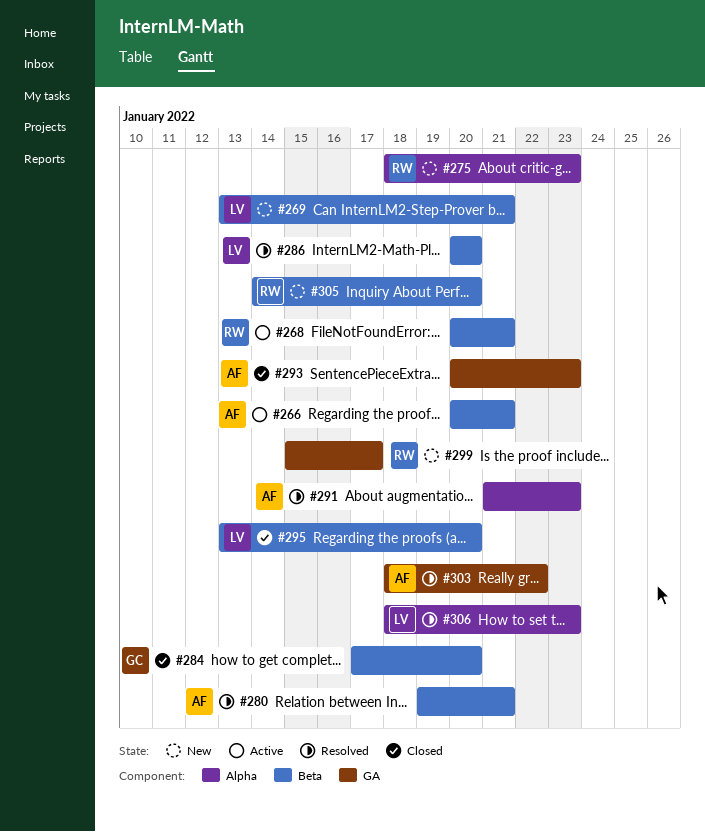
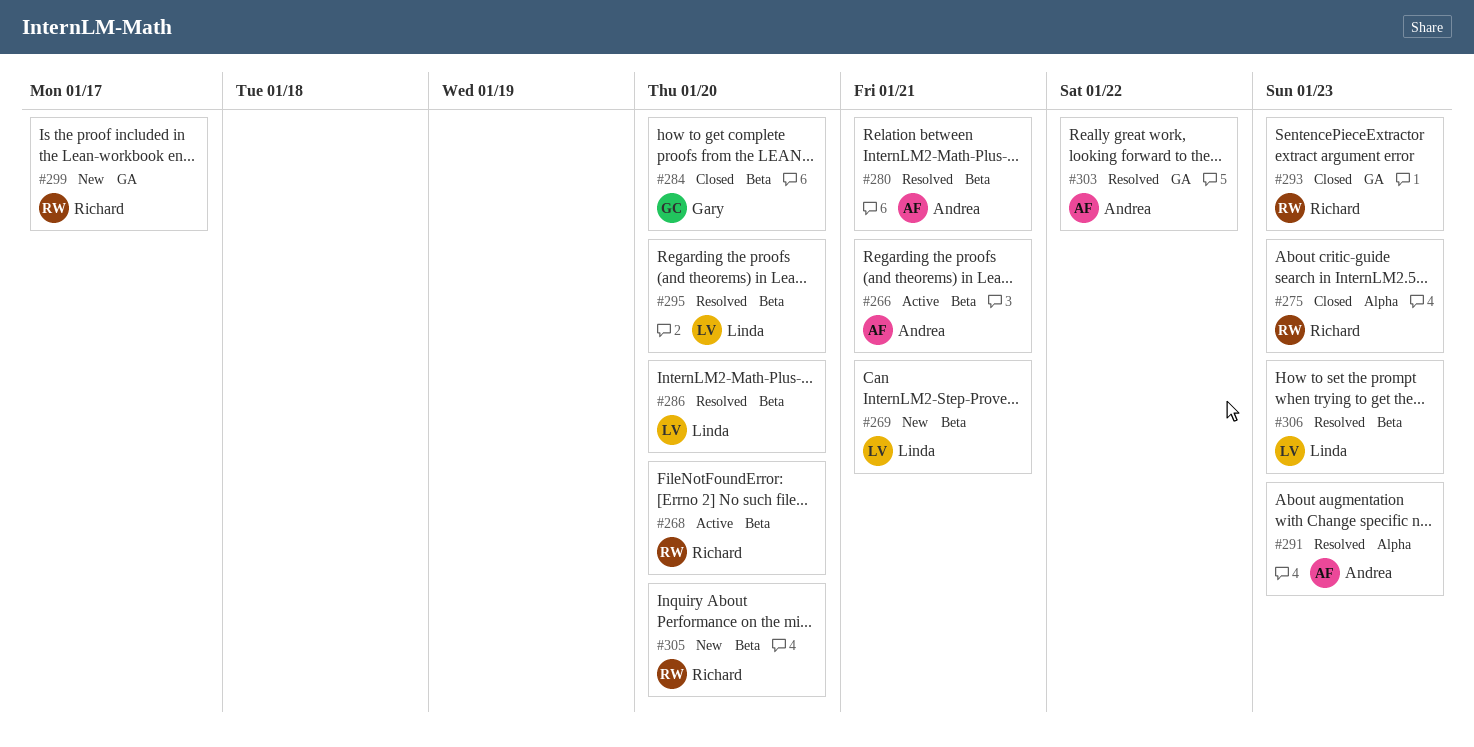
#268, due: Jan 21 -> Jan 20
#275, status: New -> Closed
#293, owner: Andrea -> Richard
#295, status: Closed -> Resolved
#306, label: Alpha -> Beta

